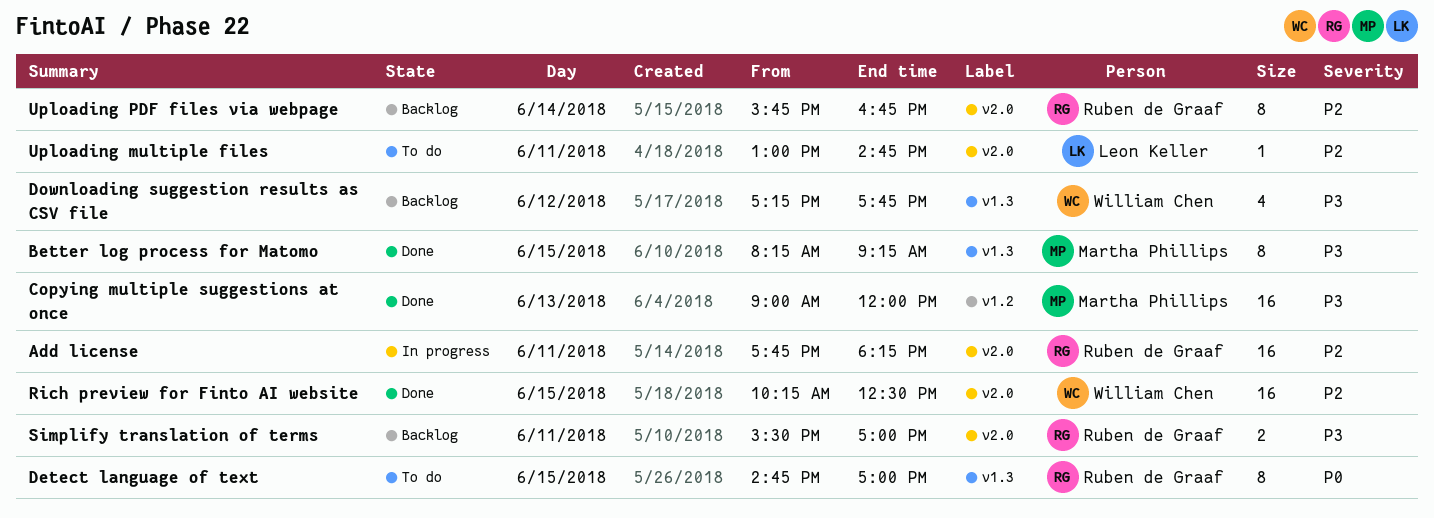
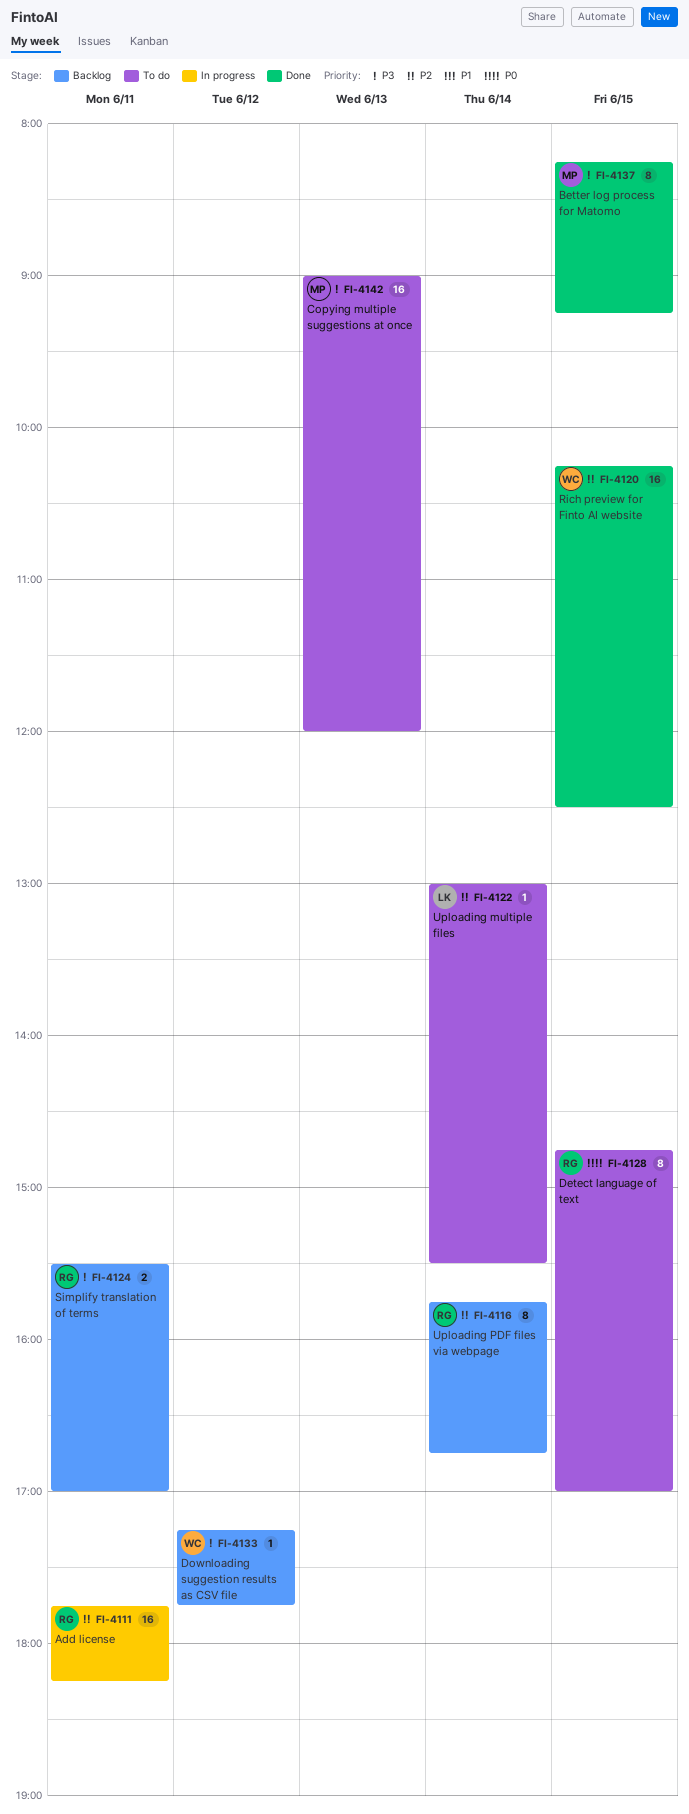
Copying multiple suggestions at once, status: Done -> To do
Downloading suggestion results as CSV file, estimate: 4 -> 1
Uploading multiple files, day: Jun 11 -> Jun 14
Uploading multiple files, ends: 14:45 -> 15:30

